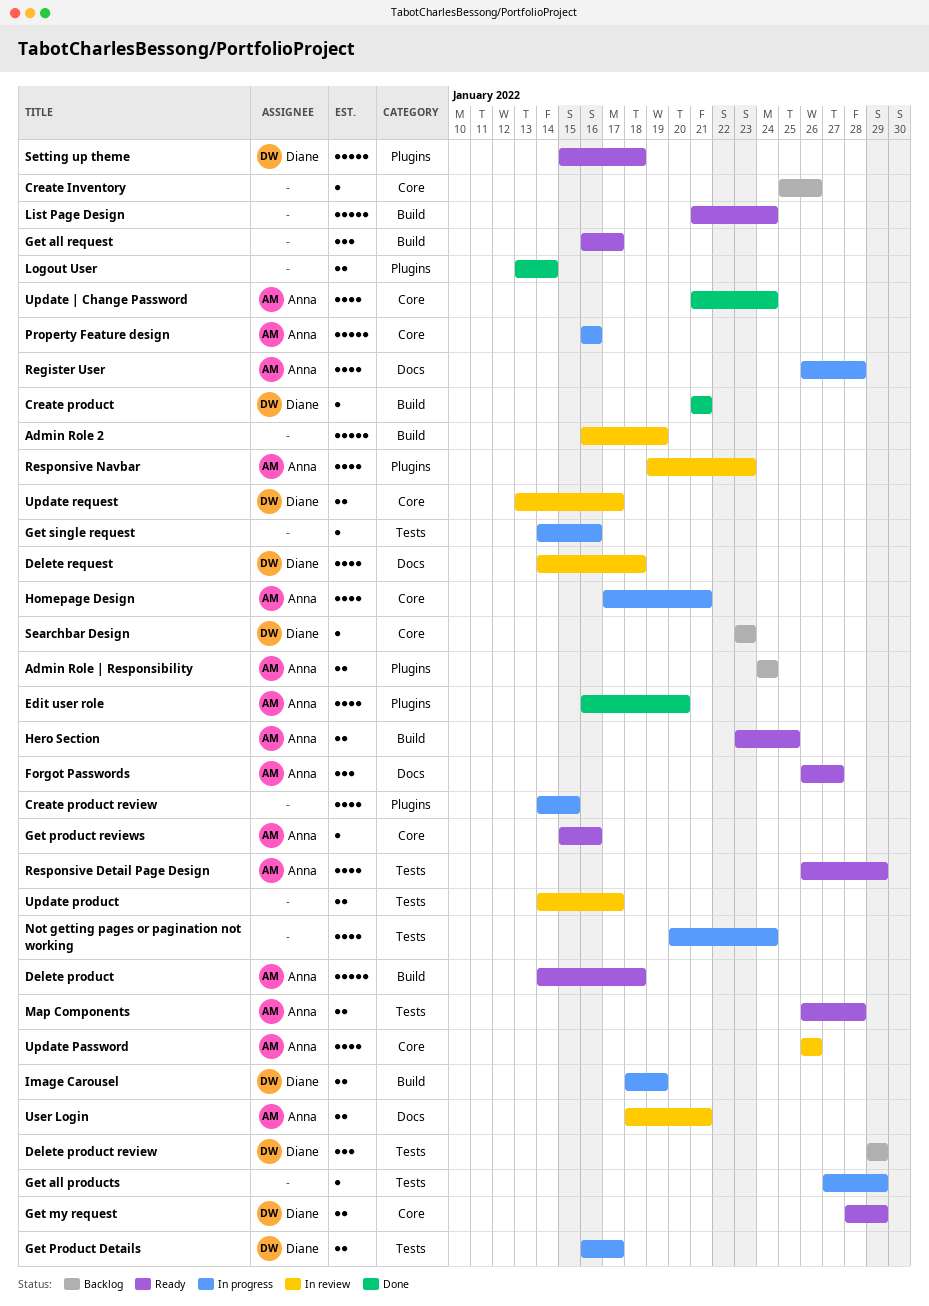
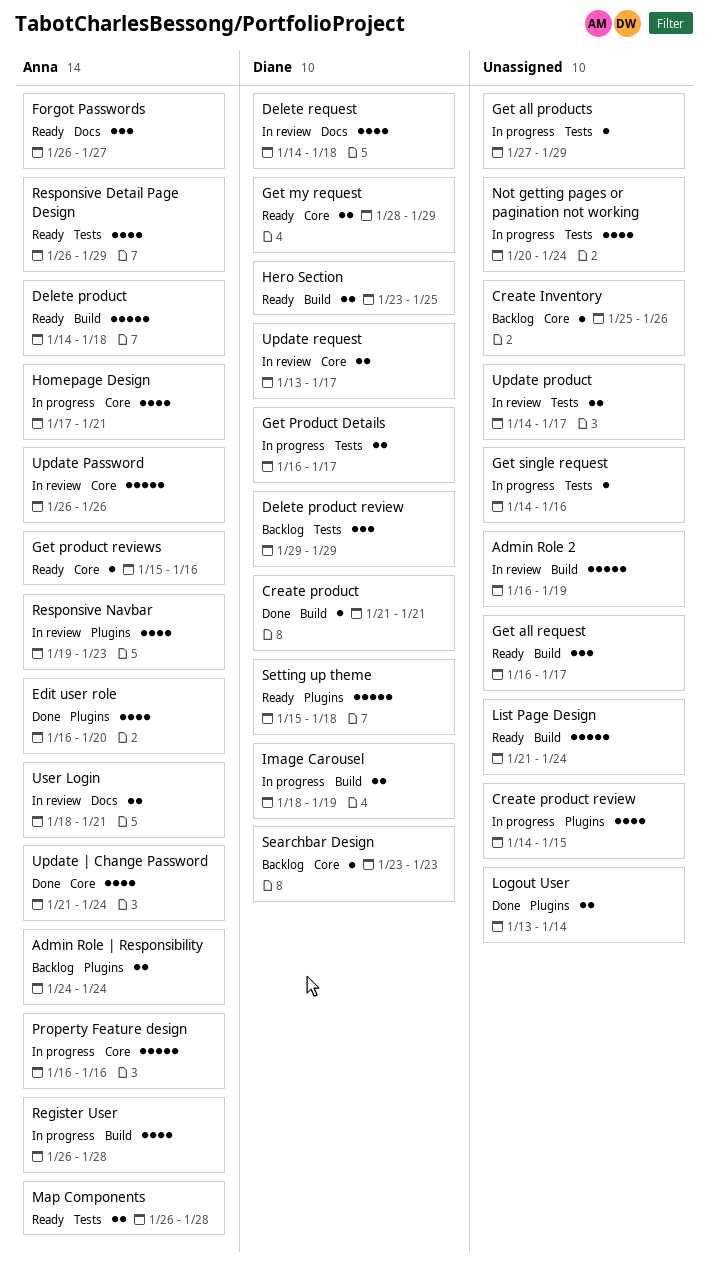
Hero Section, owner: Anna -> Diane
Register User, label: Docs -> Build
Update Password, estimate: 4 -> 5

